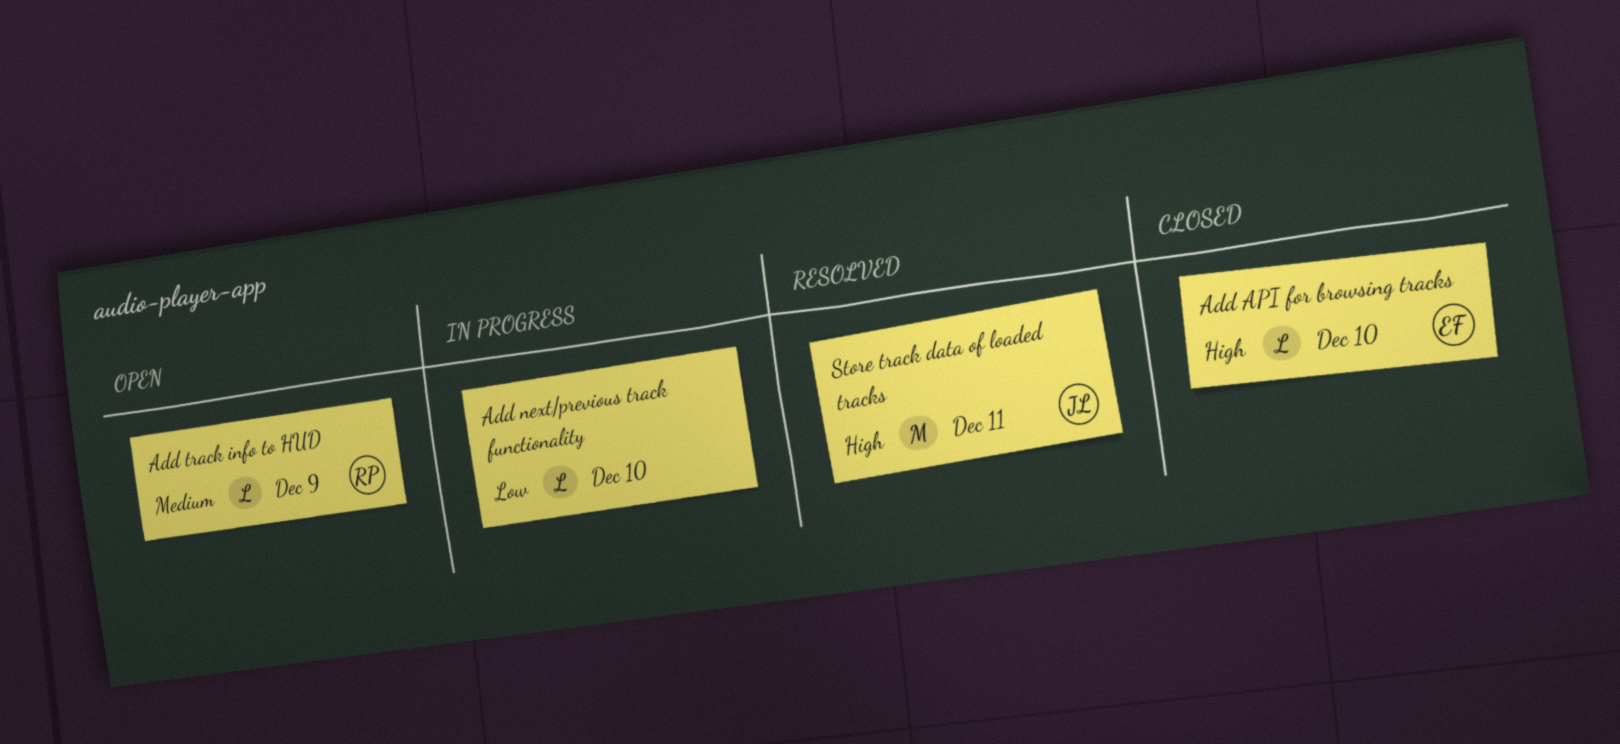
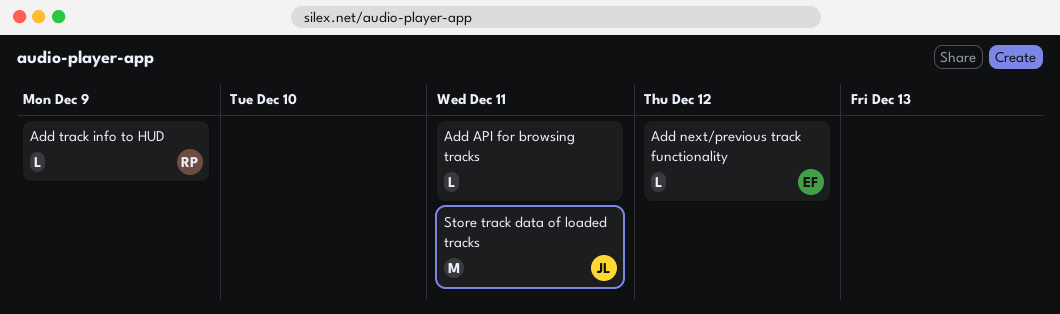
Add API for browsing tracks, owner: EF -> none
Add API for browsing tracks, due: Dec 10 -> Dec 11
Add next/previous track functionality, owner: none -> EF
Add next/previous track functionality, due: Dec 10 -> Dec 12

